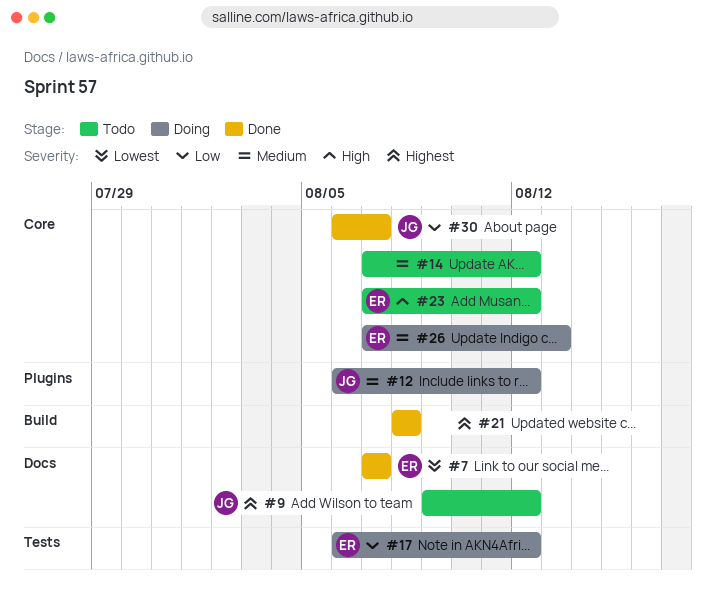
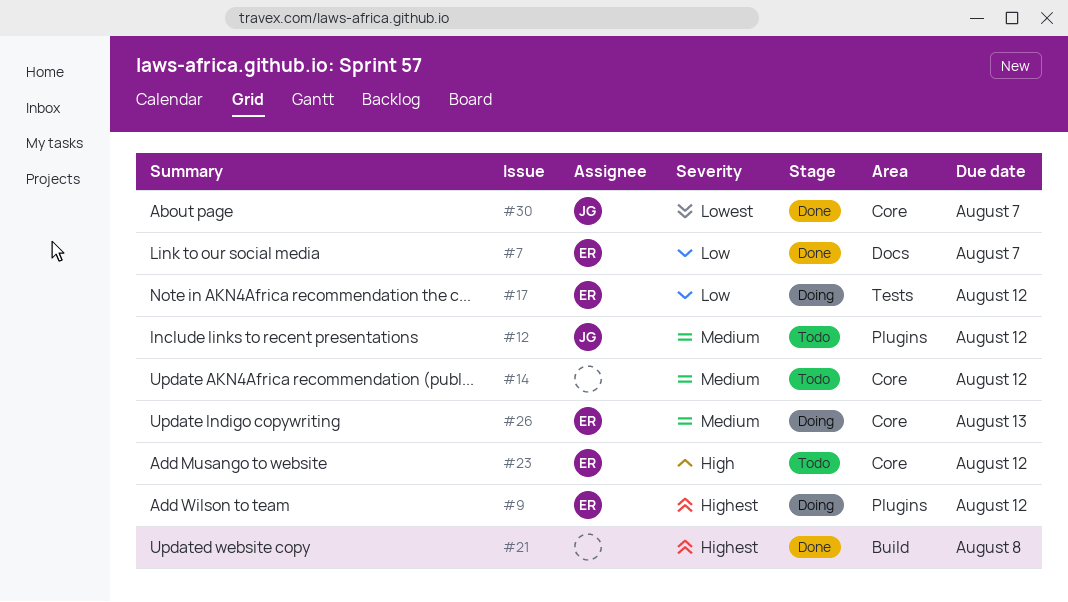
#7, priority: Lowest -> Low
#9, status: Todo -> Doing
#9, owner: JG -> ER
#9, label: Docs -> Plugins
#12, status: Doing -> Todo
#30, priority: Low -> Lowest

